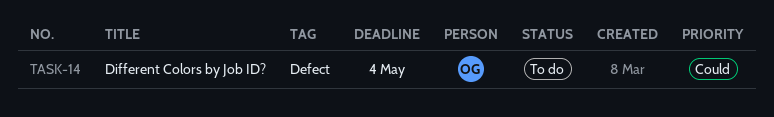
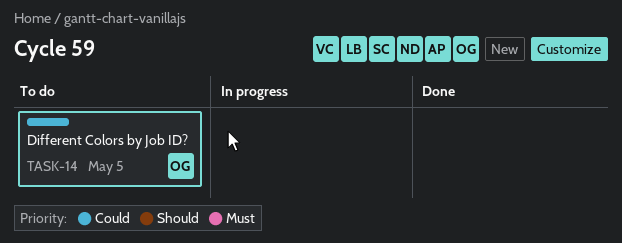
TASK-14, due: May 4 -> May 5

